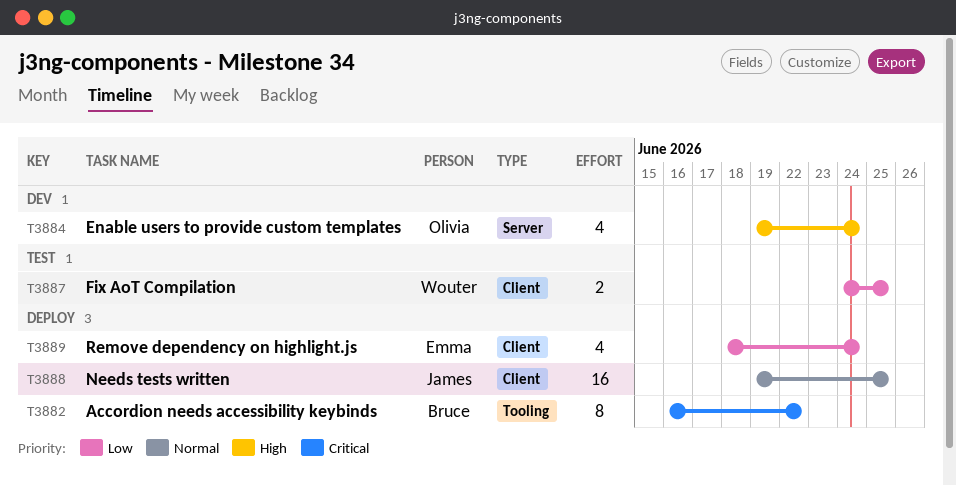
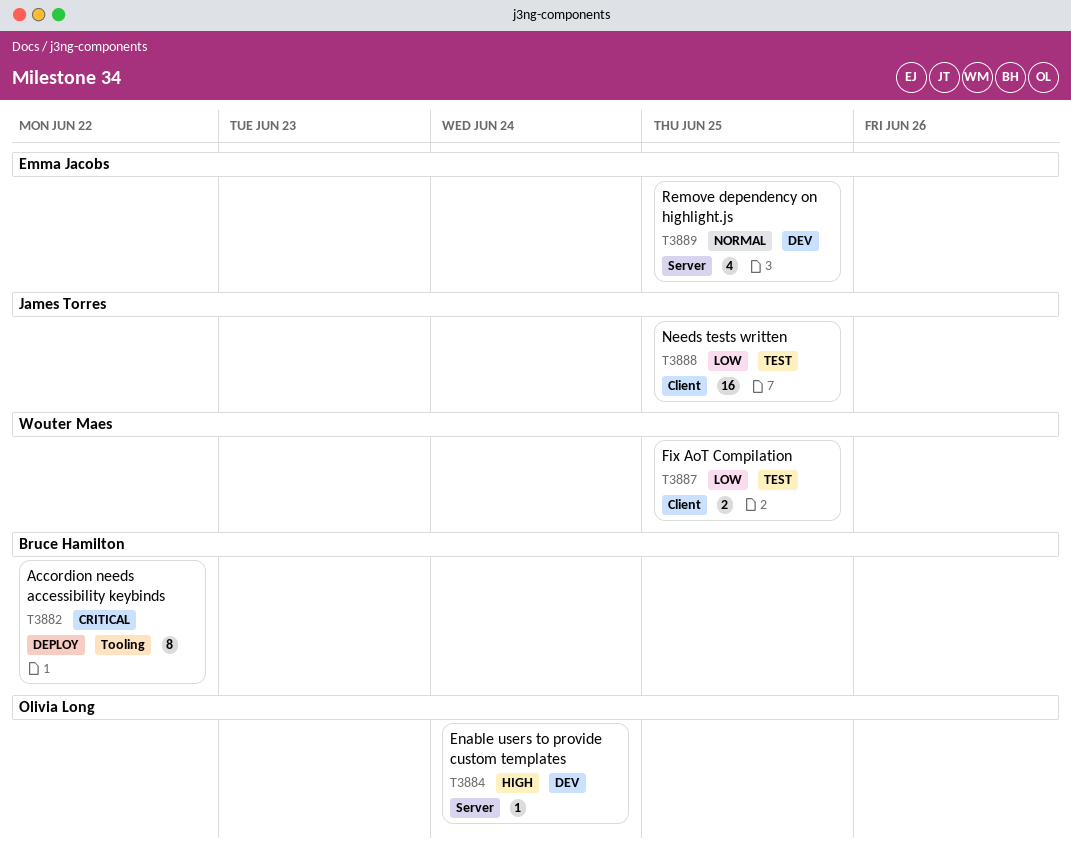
T3884, estimate: 4 -> 1
T3888, status: Deploy -> Test
T3888, priority: Normal -> Low
T3889, status: Deploy -> Dev
T3889, priority: Low -> Normal
T3889, label: Client -> Server
T3889, due: Jun 24 -> Jun 25

